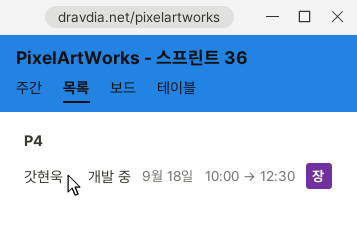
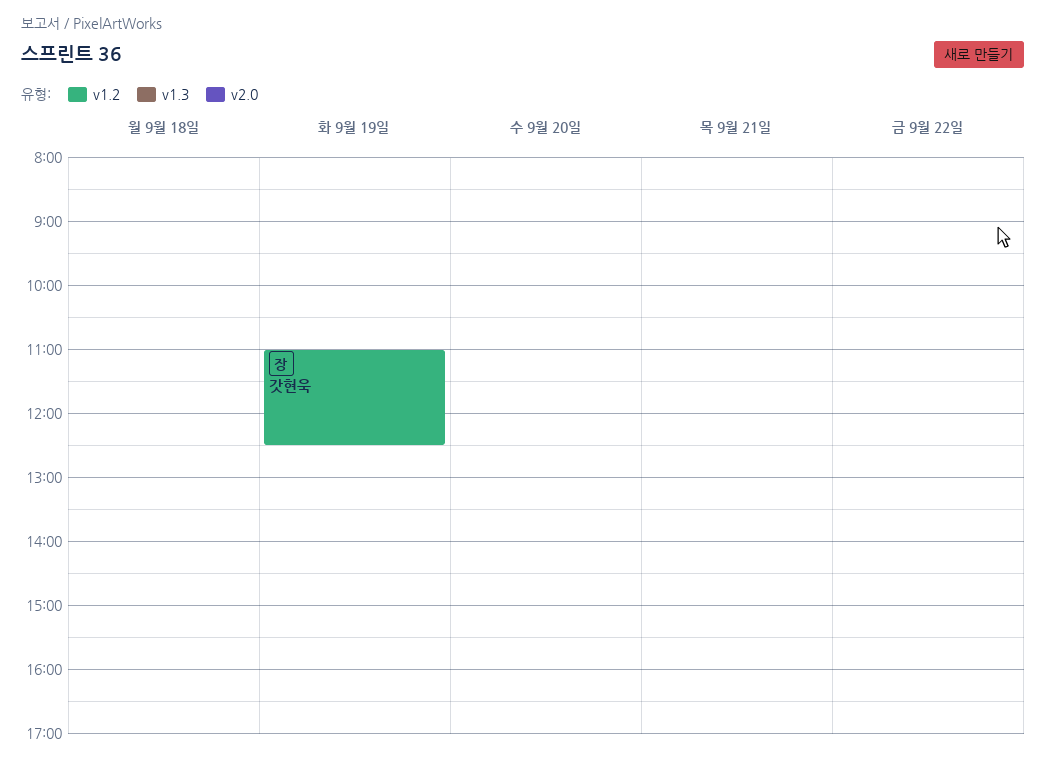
갓현욱, day: Sep 18 -> Sep 19
갓현욱, begins: 10:00 -> 11:00

